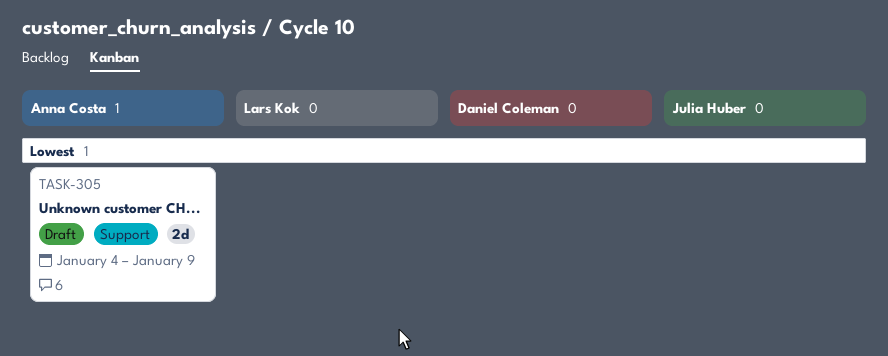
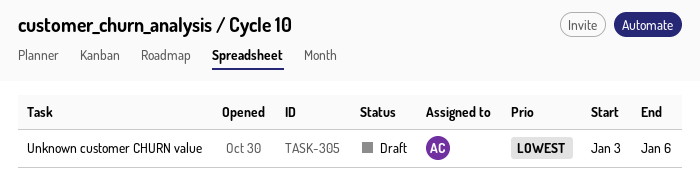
TASK-305, start: Jan 4 -> Jan 3
TASK-305, due: Jan 9 -> Jan 6

